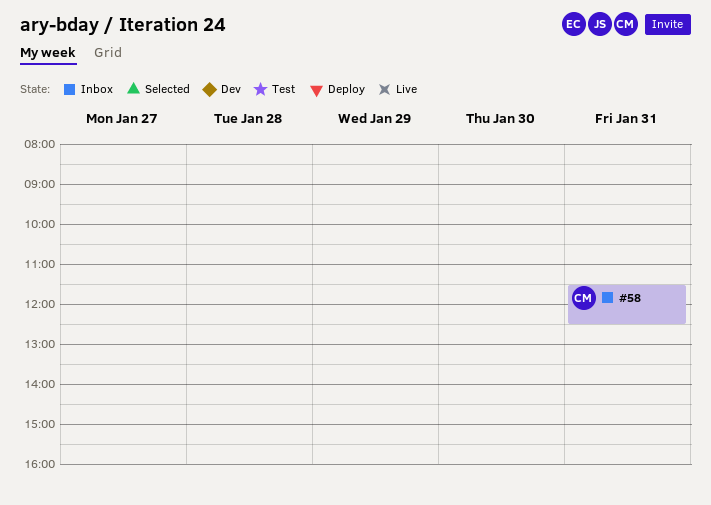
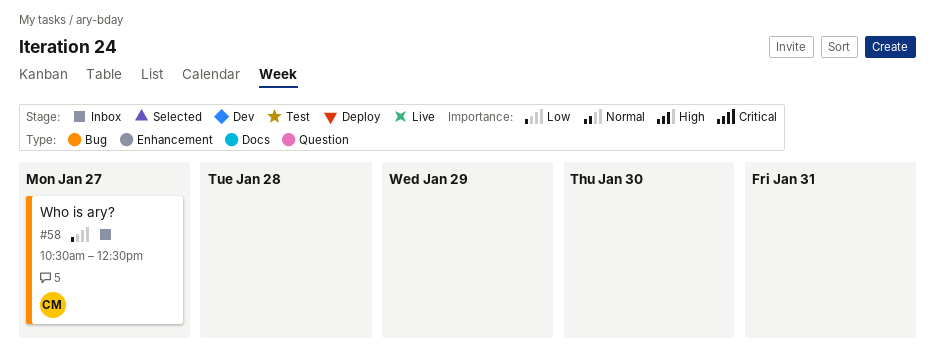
#58, day: Jan 31 -> Jan 27
#58, begins: 11:30 -> 10:30

